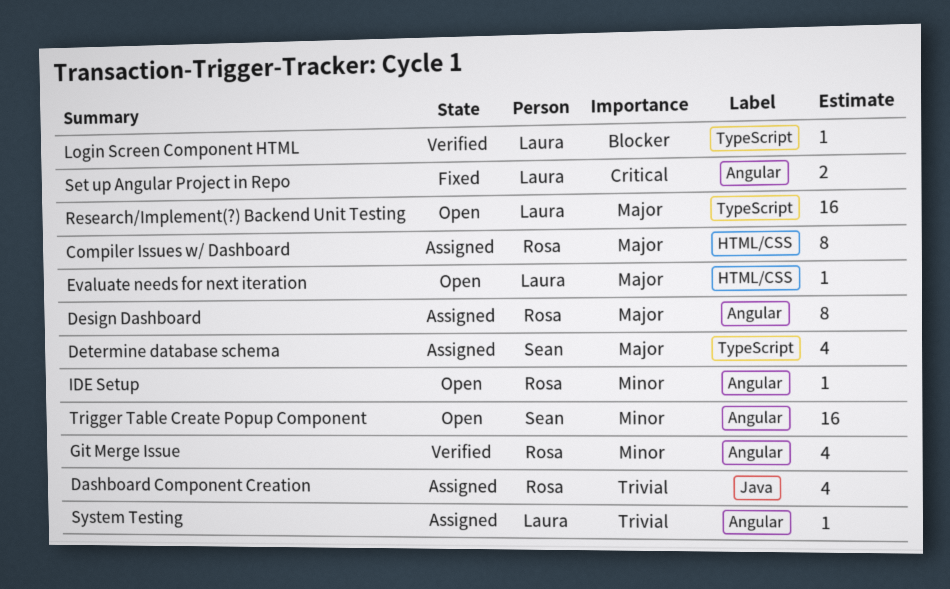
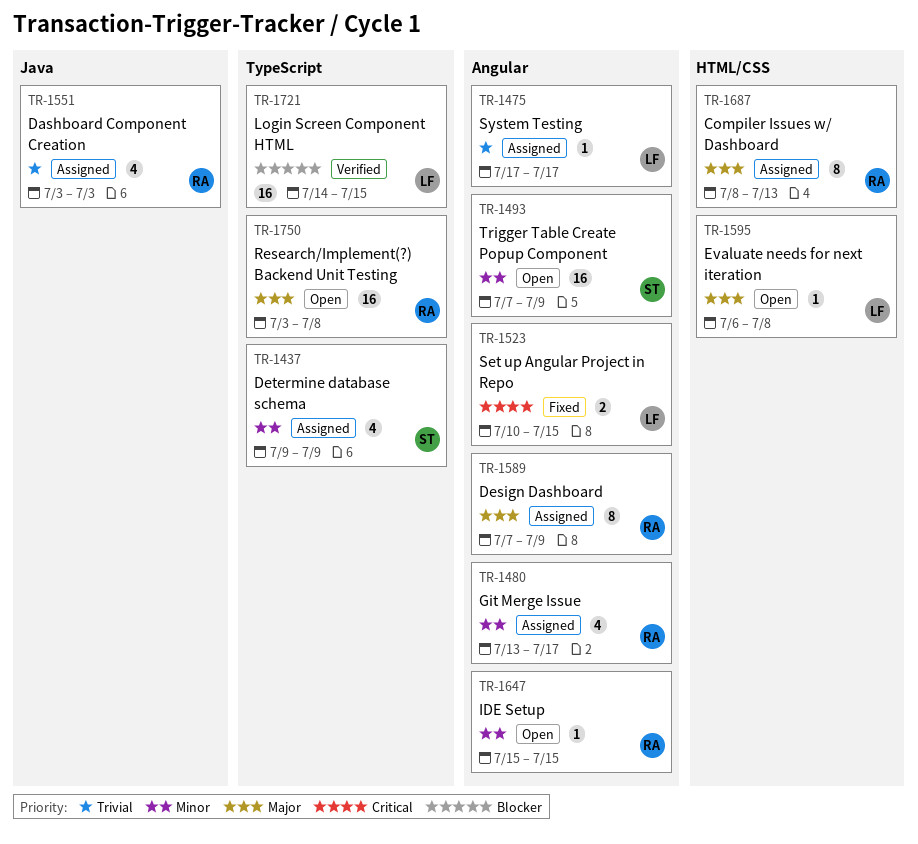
Determine database schema, priority: Major -> Minor
Git Merge Issue, status: Verified -> Assigned
Login Screen Component HTML, estimate: 1 -> 16
Research/Implement(?) Backend Unit Testing, owner: Laura -> Rosa

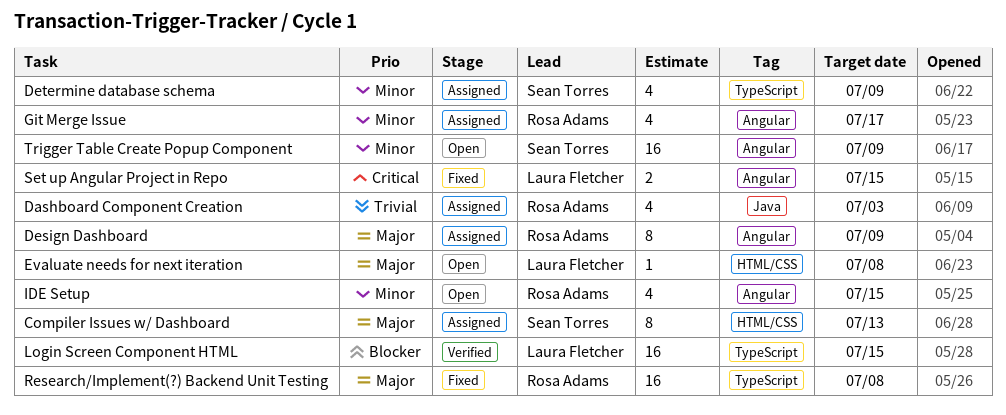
Compiler Issues w/ Dashboard, owner: Rosa Adams -> Sean Torres
IDE Setup, estimate: 1 -> 4
Research/Implement(?) Backend Unit Testing, status: Open -> Fixed
System Testing: present -> none

